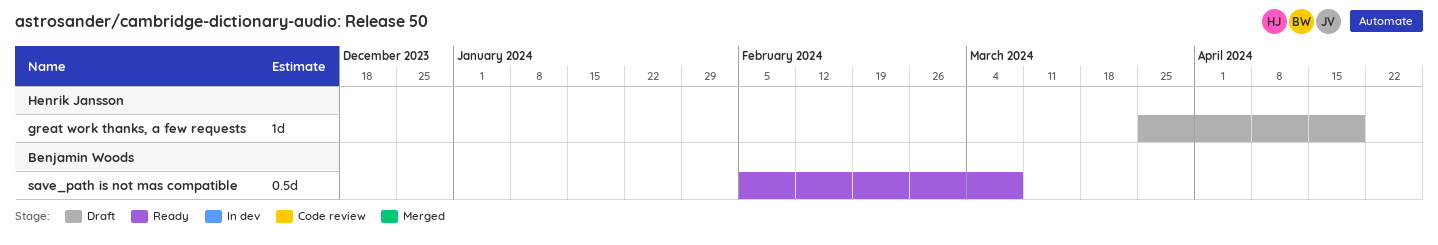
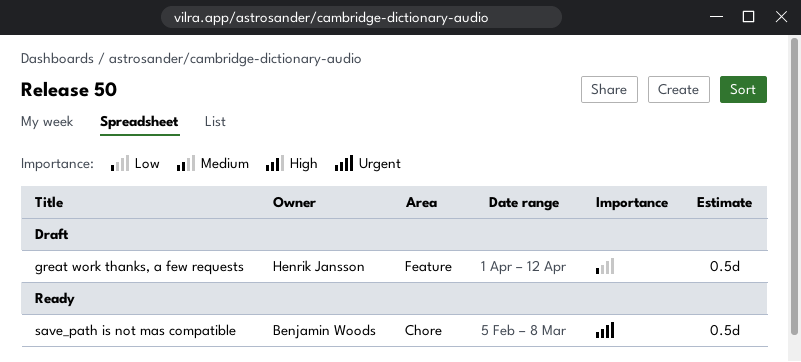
great work thanks, a few requests, estimate: 1d -> 0.5d
great work thanks, a few requests, start: Mar 25 -> Apr 1
great work thanks, a few requests, due: Apr 19 -> Apr 12

